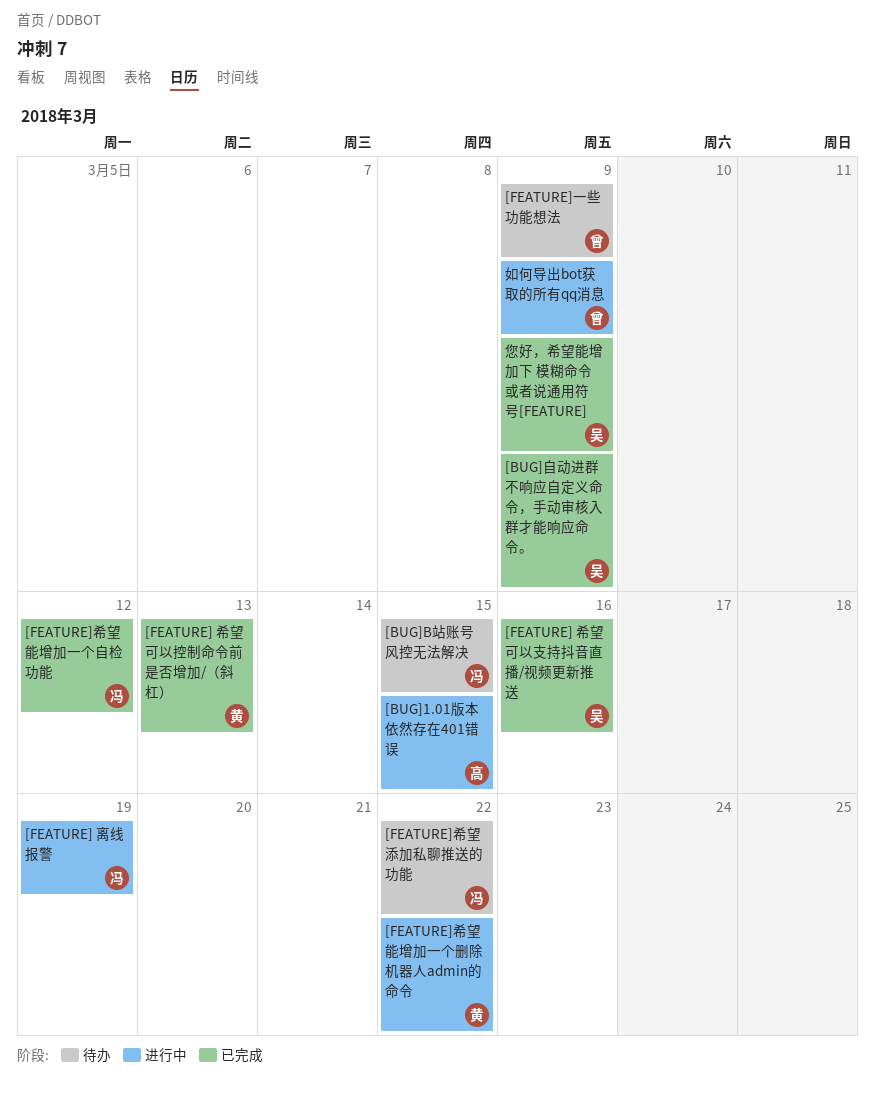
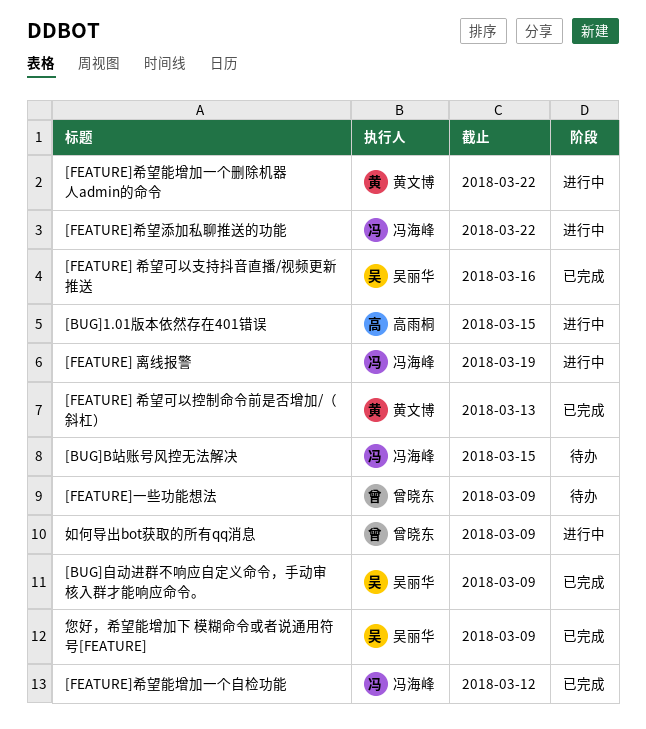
[FEATURE]希望添加私聊推送的功能, status: 待办 -> 进行中

